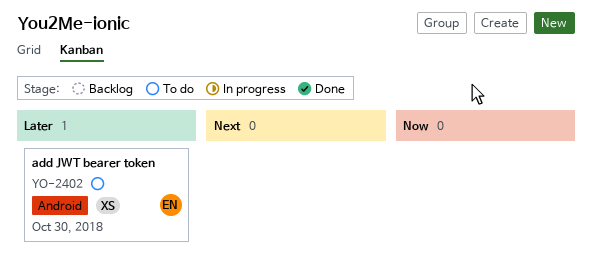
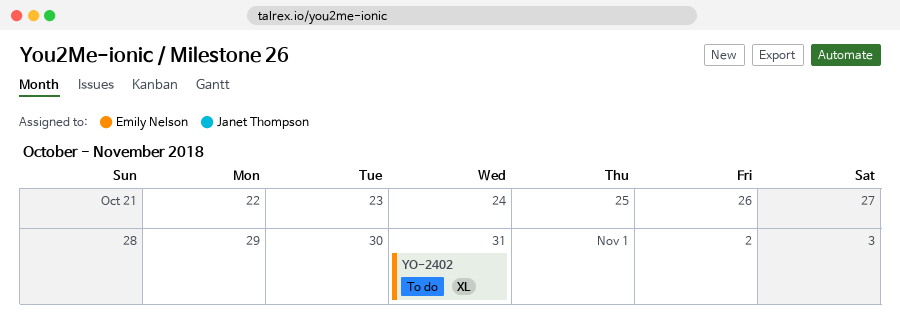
YO-2402, estimate: XS -> XL
YO-2402, due: Oct 30 -> Oct 31

